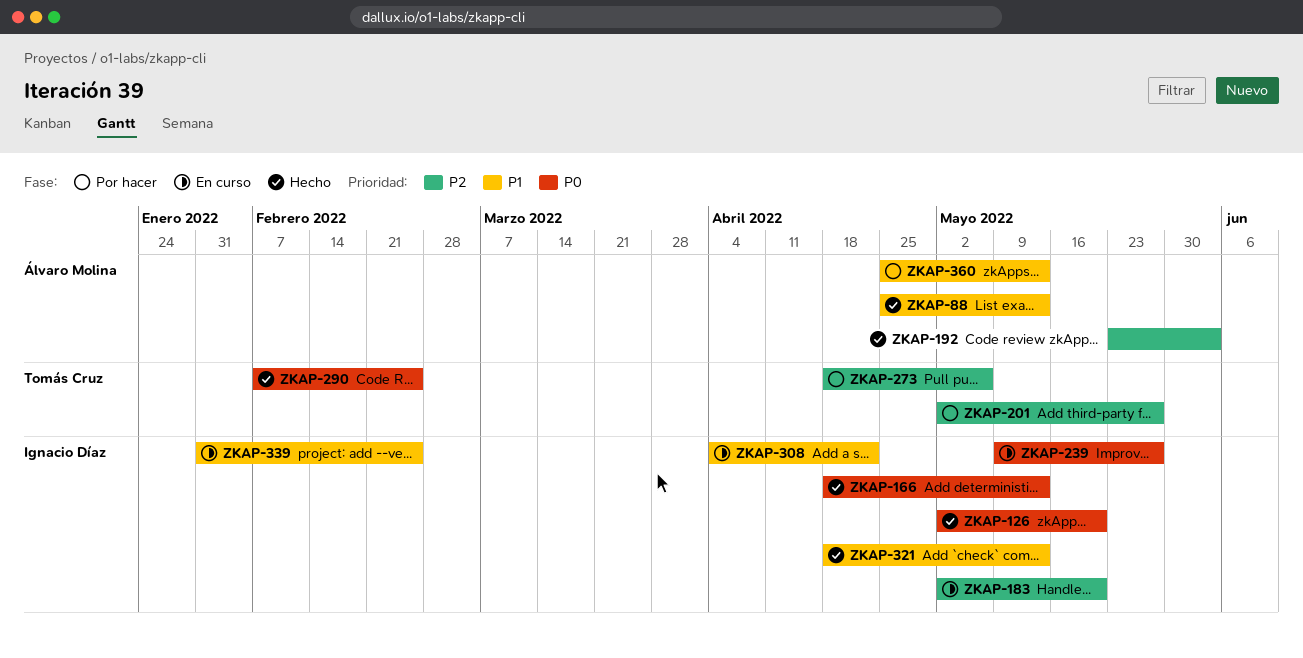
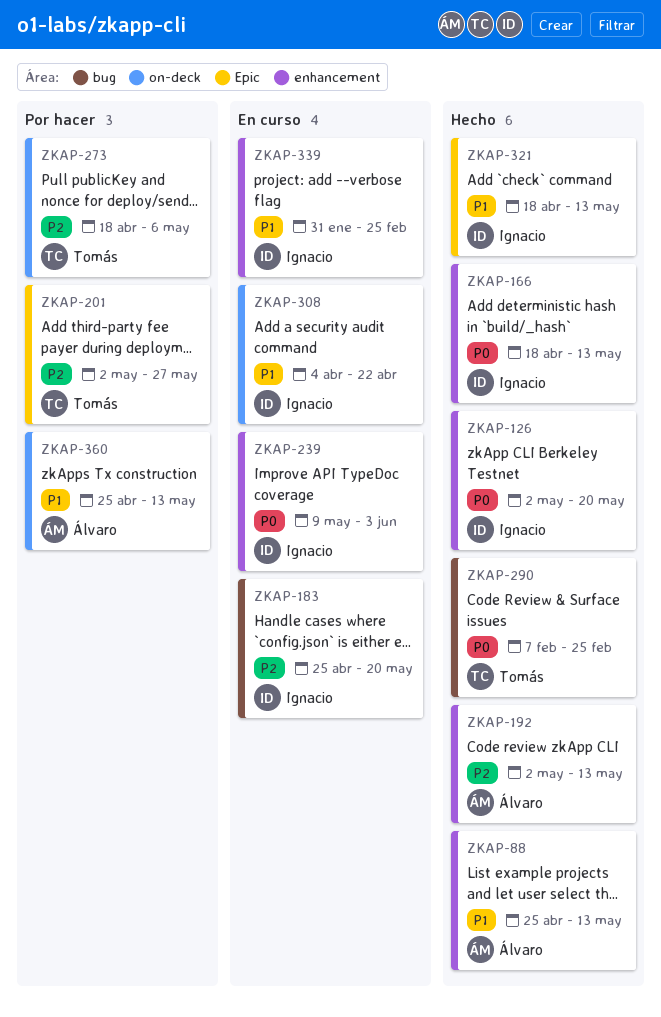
ZKAP-183, start: May 2 -> Apr 25
ZKAP-192, start: May 23 -> May 2
ZKAP-192, due: Jun 3 -> May 13
ZKAP-239, due: May 27 -> Jun 3

